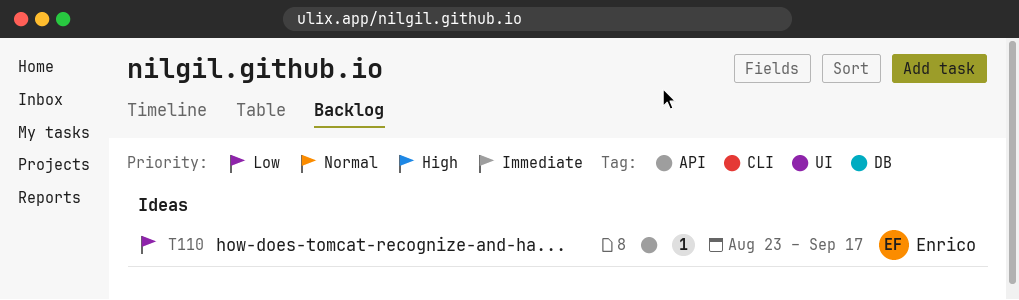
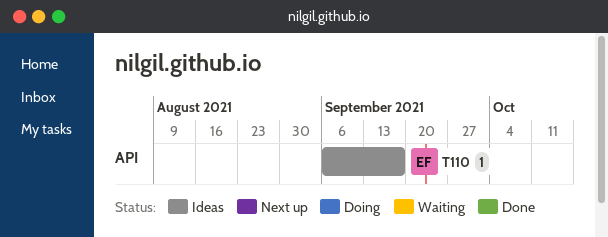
T110, start: Aug 23 -> Sep 6

